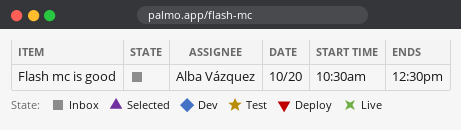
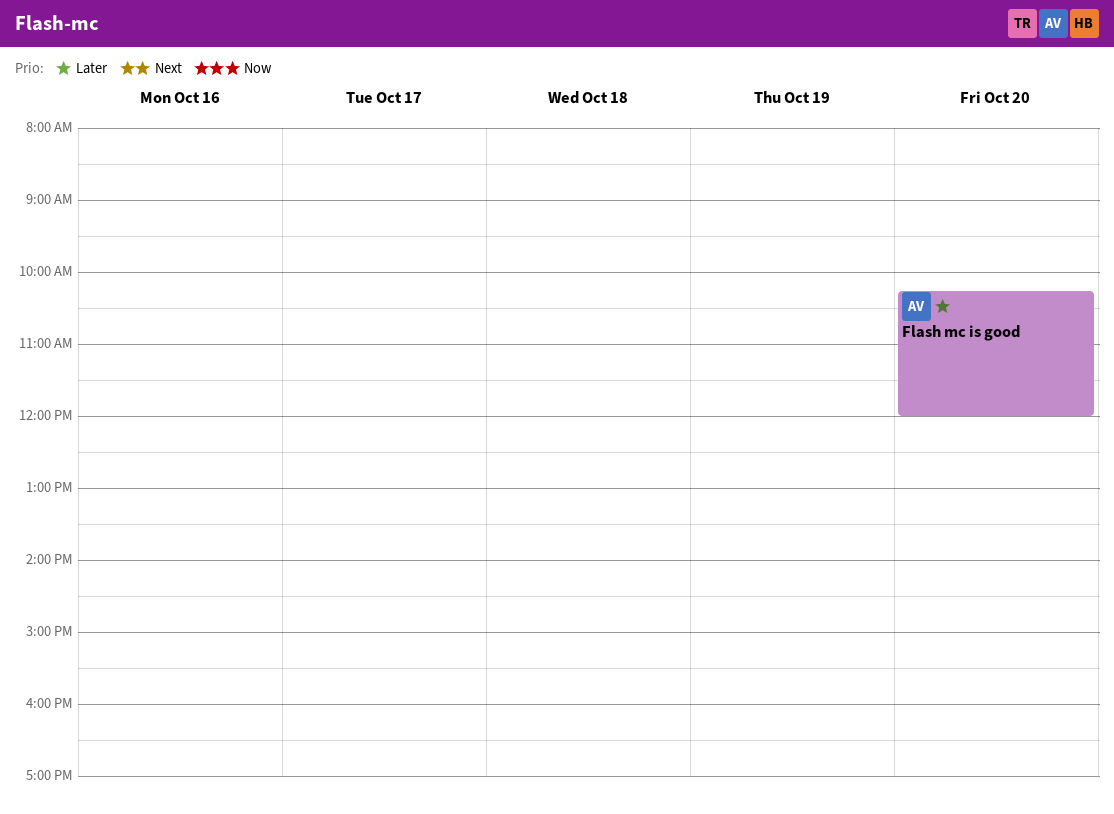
Flash mc is good, begins: 10:30 -> 10:15
Flash mc is good, ends: 12:30 -> 12:00

